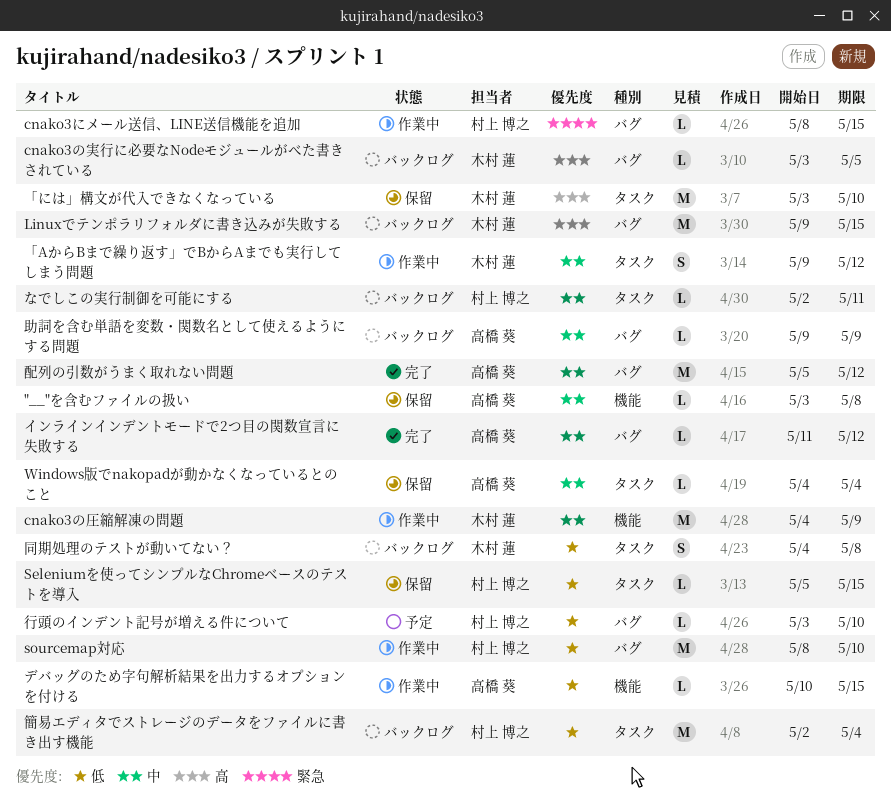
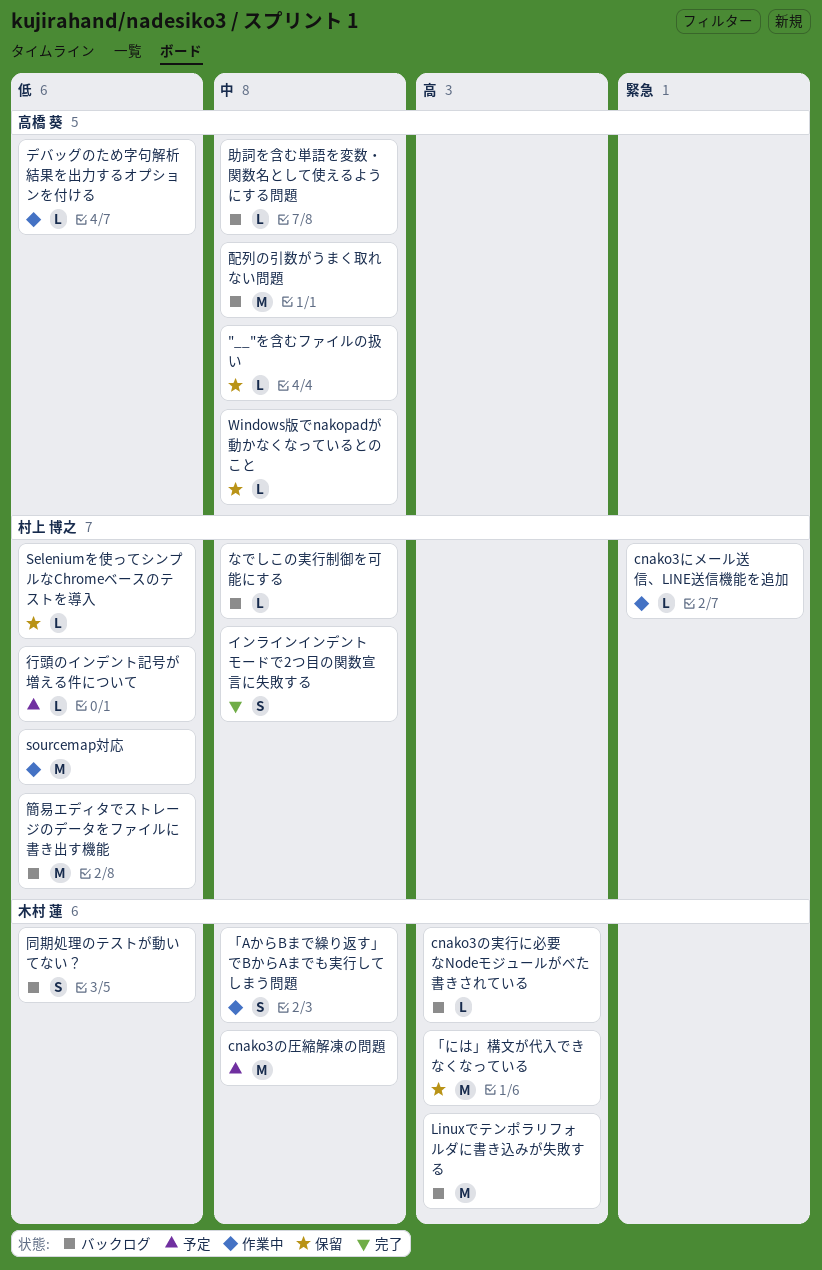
cnako3の圧縮解凍の問題, status: 作業中 -> 予定
インラインインデントモードで2つ目の関数宣言に失敗する, owner: 高橋 葵 -> 村上 博之
インラインインデントモードで2つ目の関数宣言に失敗する, estimate: L -> S
配列の引数がうまく取れない問題, status: 完了 -> バックログ

